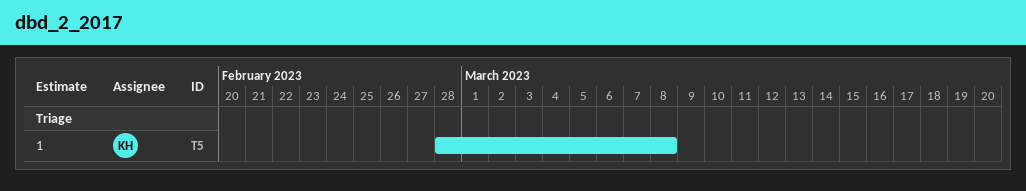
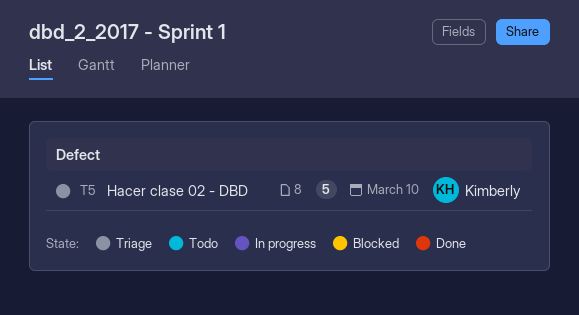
T5, estimate: 1 -> 5
T5, due: Mar 8 -> Mar 10

